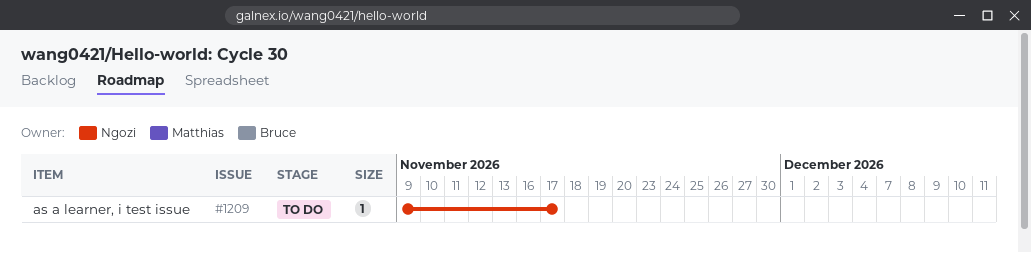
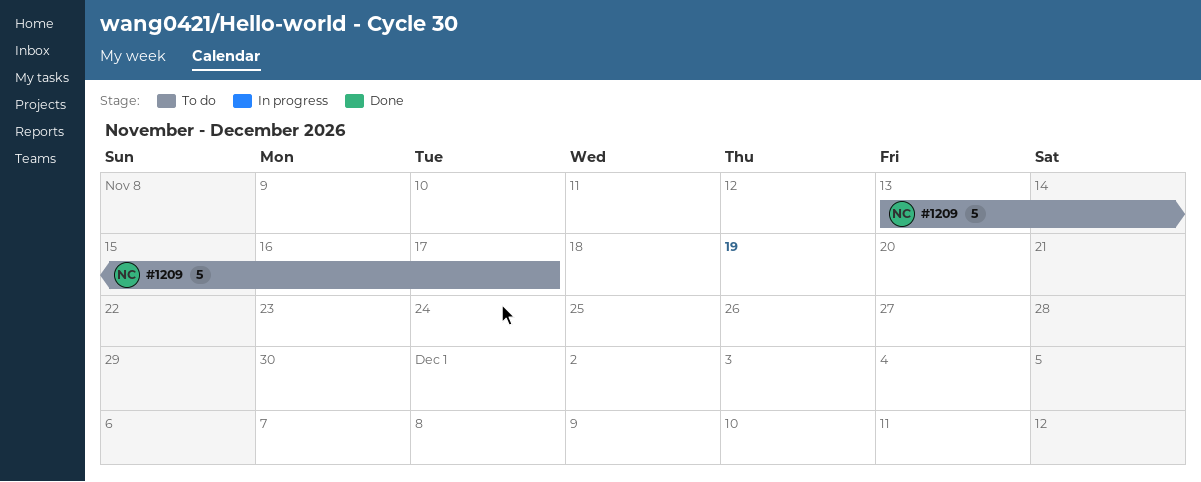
#1209, estimate: 1 -> 5
#1209, start: Nov 9 -> Nov 13

